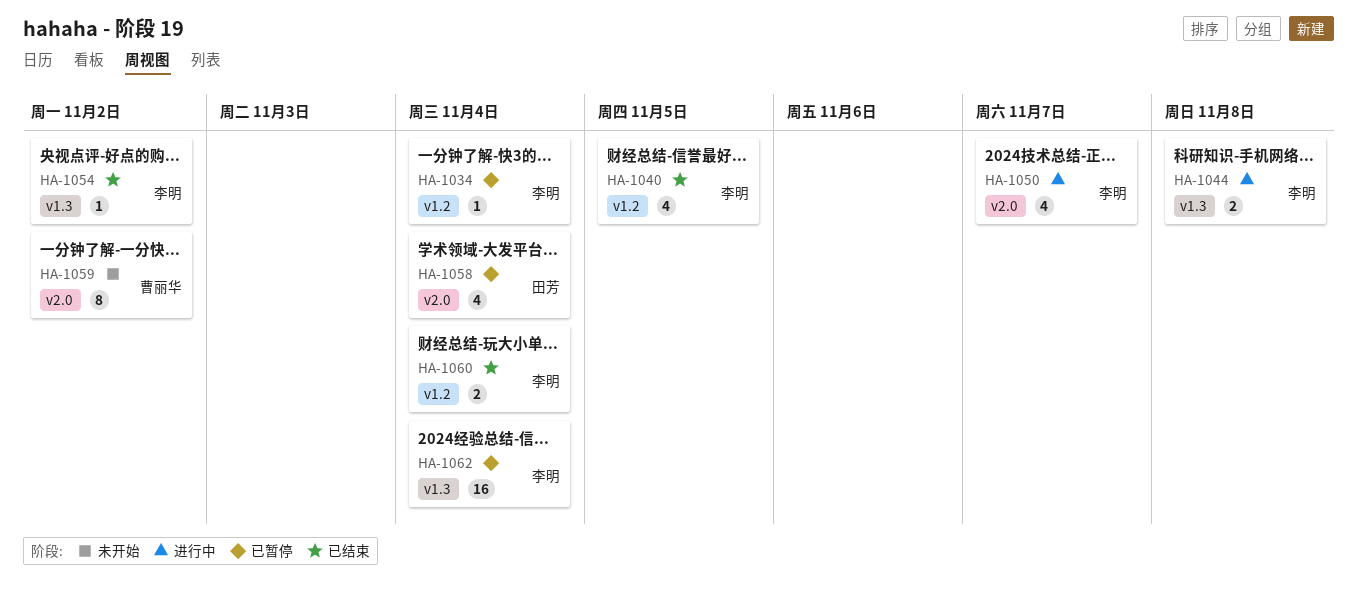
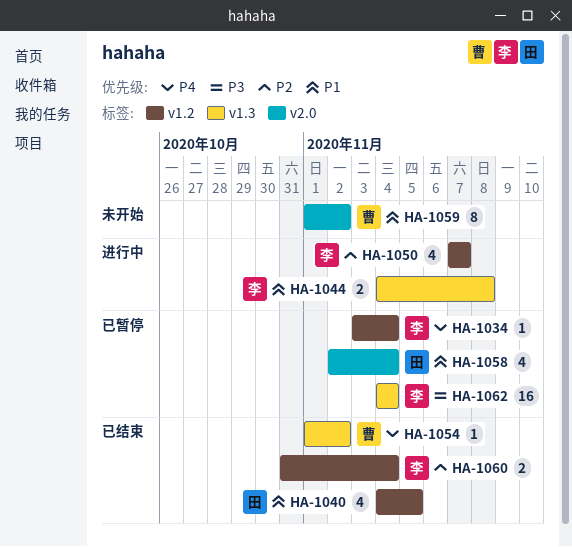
HA-1040, owner: 李明 -> 田芳
HA-1050, label: v2.0 -> v1.2
HA-1054, owner: 李明 -> 曹丽华

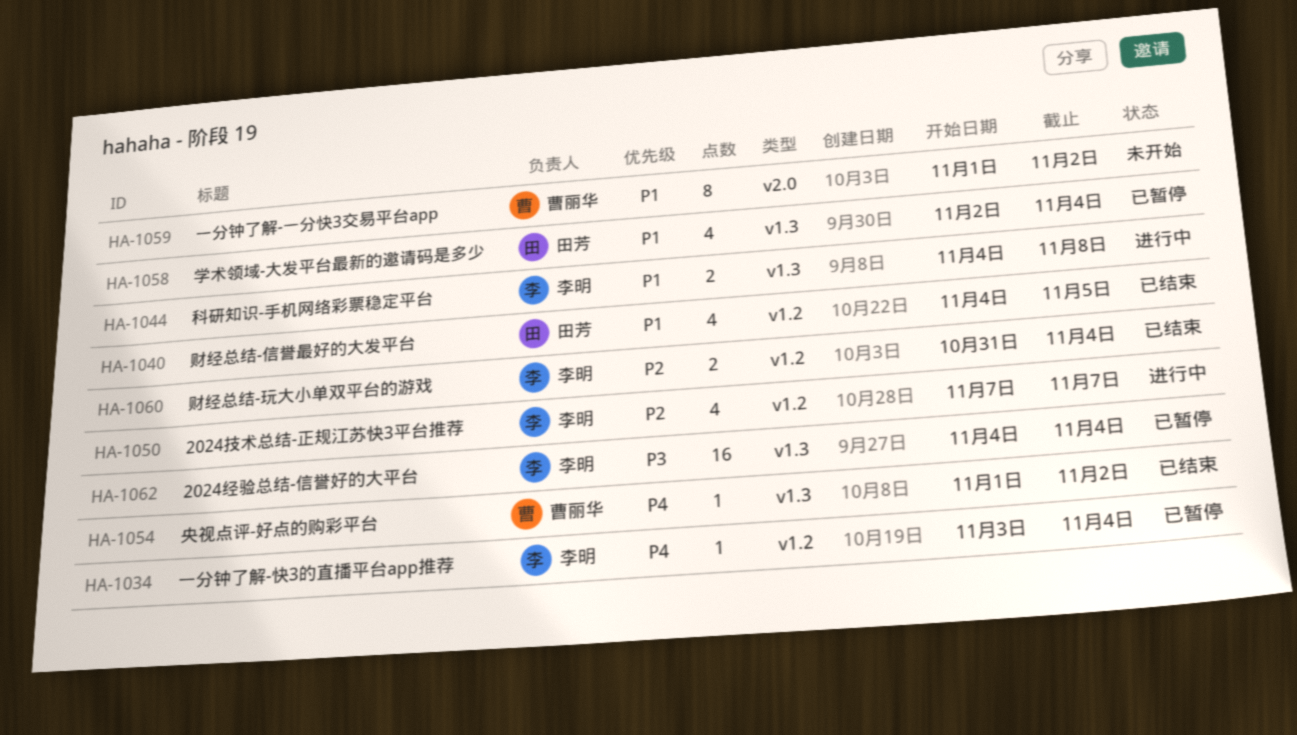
HA-1058, label: v2.0 -> v1.3

